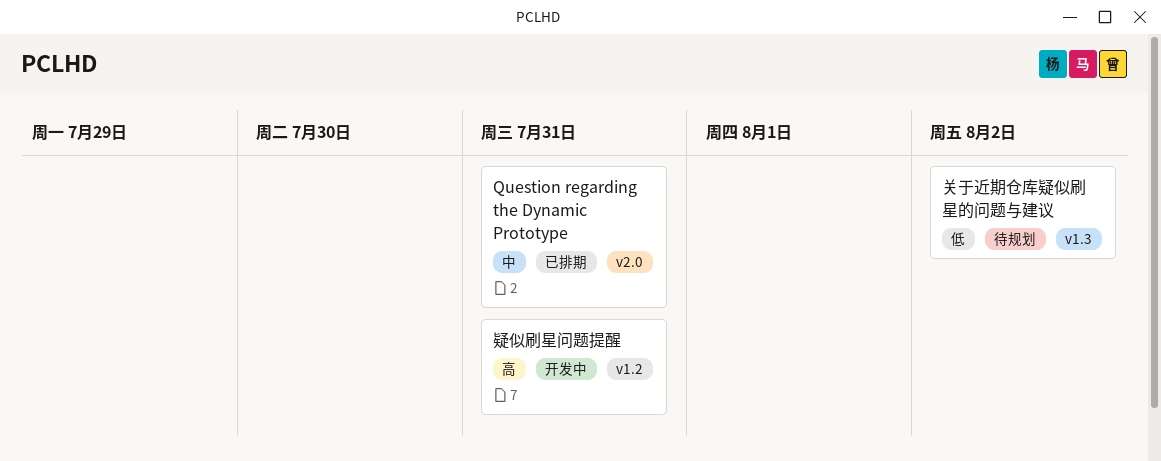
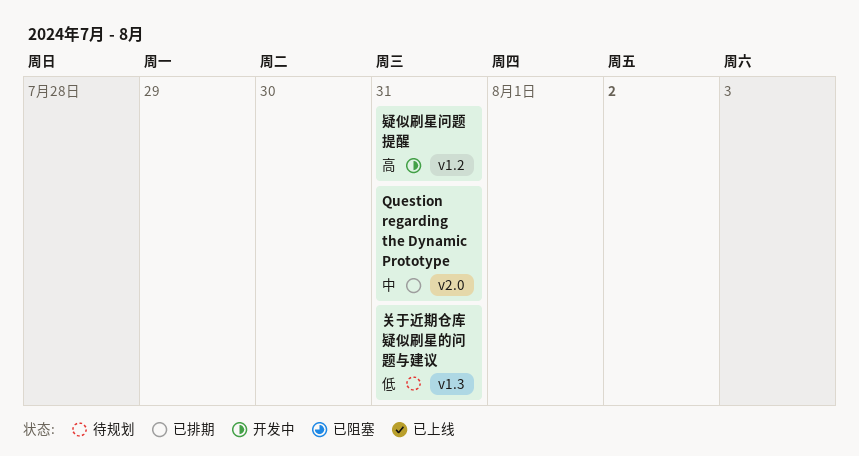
关于近期仓库疑似刷星的问题与建议, due: Aug 2 -> Jul 31

